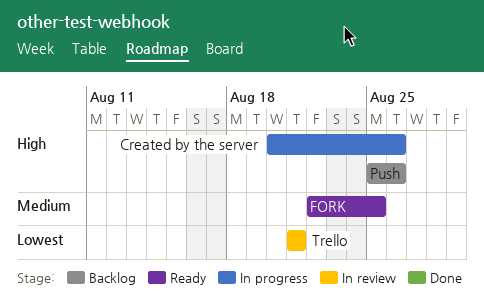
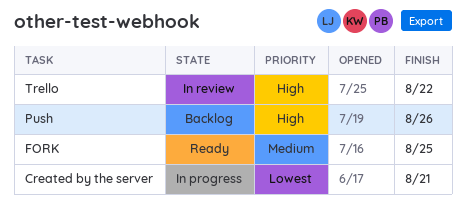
Created by the server, priority: High -> Lowest
Created by the server, due: Aug 26 -> Aug 21
Trello, priority: Lowest -> High
Trello, due: Aug 21 -> Aug 22

